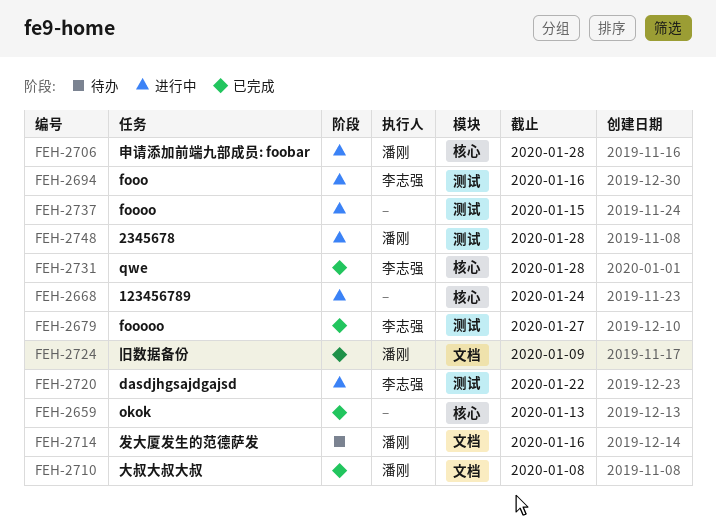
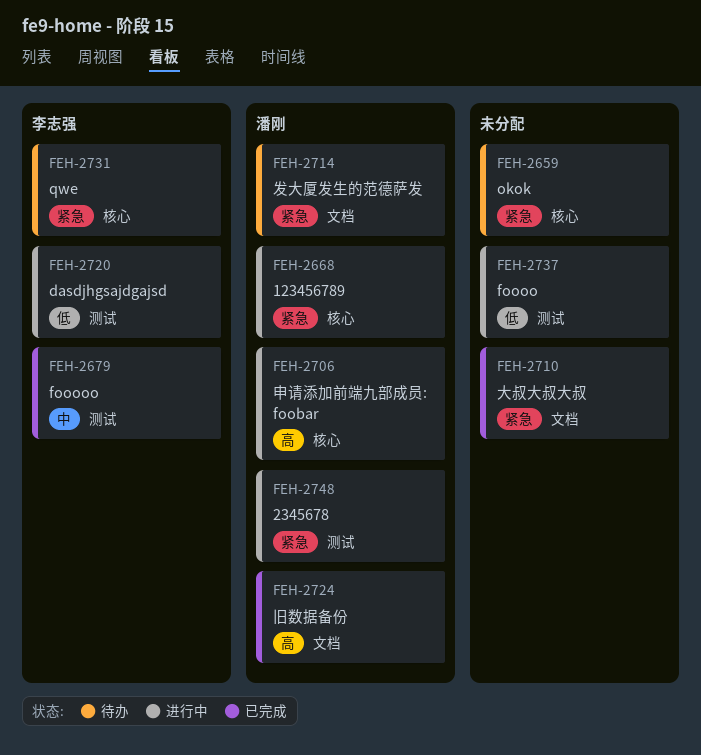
FEH-2659, status: 已完成 -> 待办
FEH-2668, owner: none -> 潘刚
FEH-2694: present -> none
FEH-2710, owner: 潘刚 -> none
FEH-2731, status: 已完成 -> 待办

